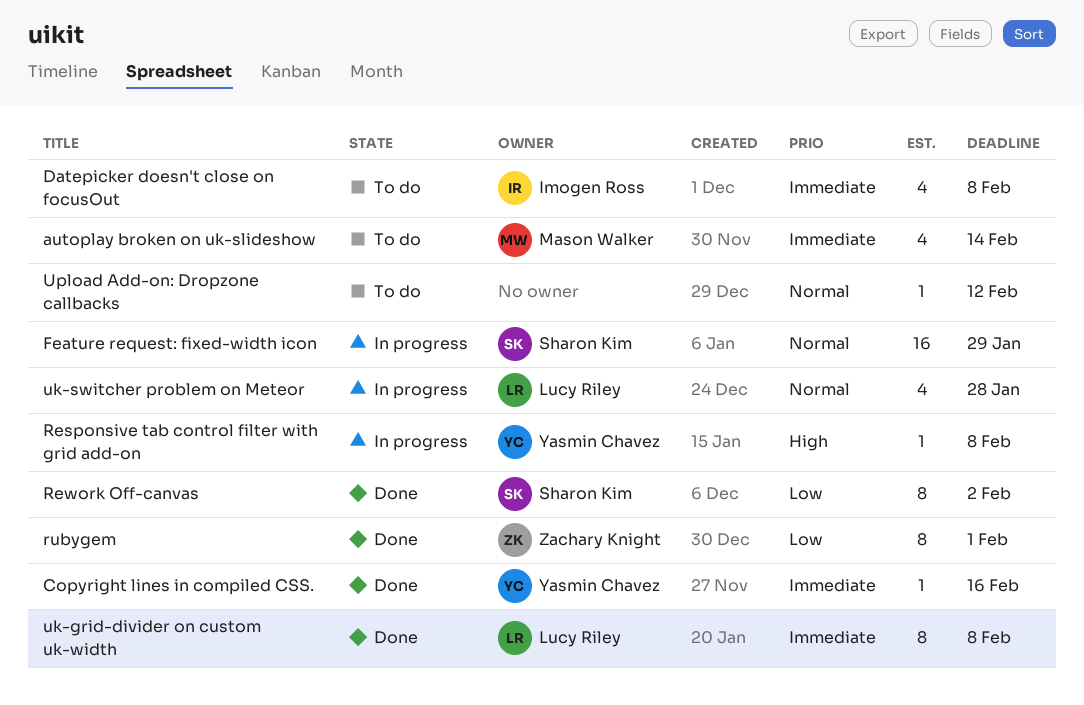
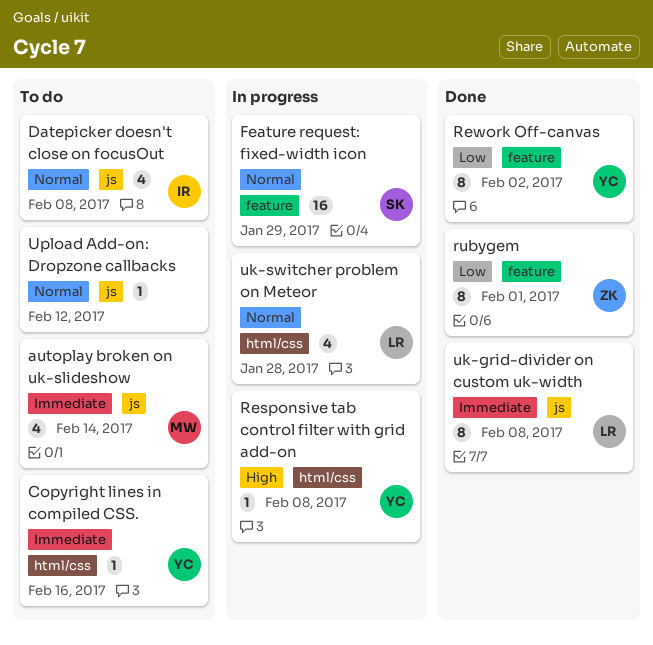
Copyright lines in compiled CSS., status: Done -> To do
Datepicker doesn't close on focusOut, priority: Immediate -> Normal
Rework Off-canvas, owner: Sharon Kim -> Yasmin Chavez

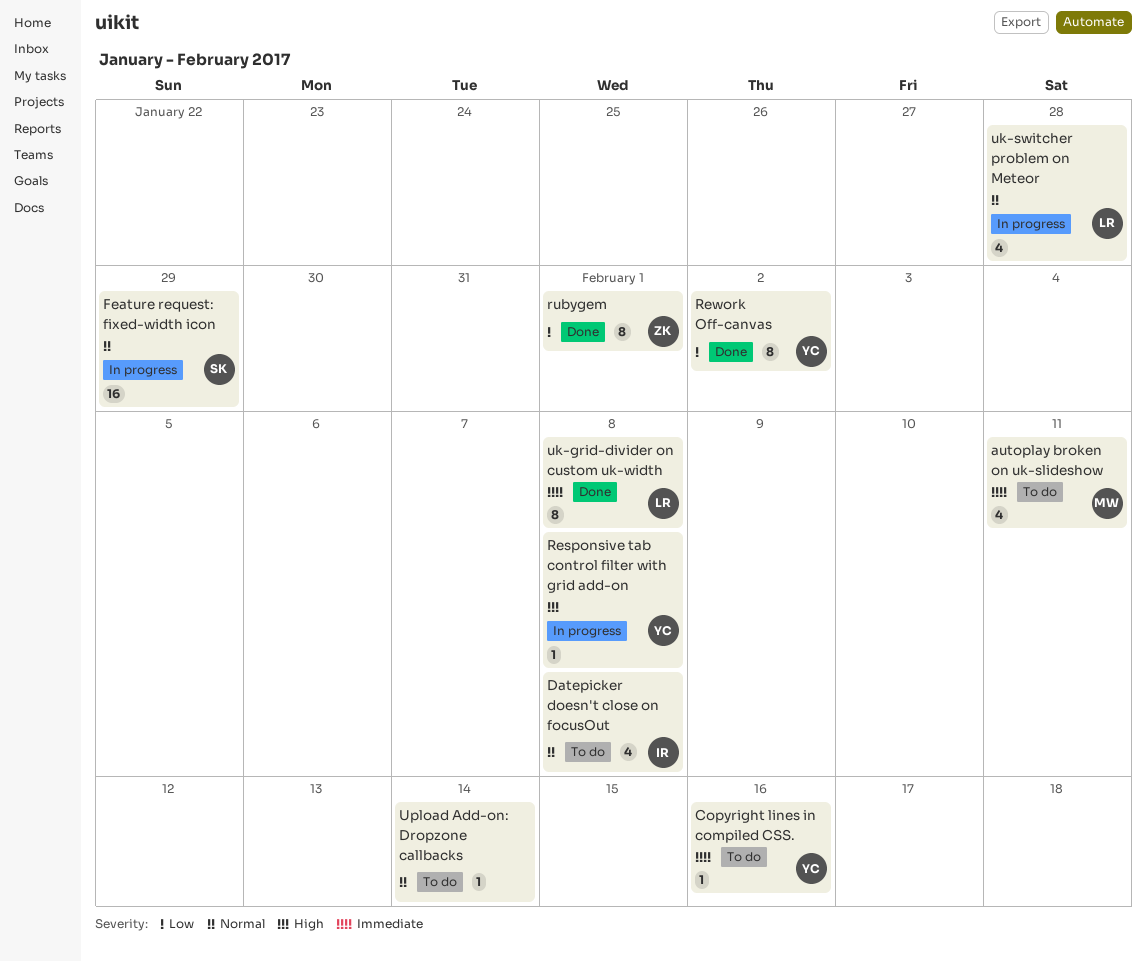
autoplay broken on uk-slideshow, due: Feb 14 -> Feb 11
Upload Add-on: Dropzone callbacks, due: Feb 12 -> Feb 14

